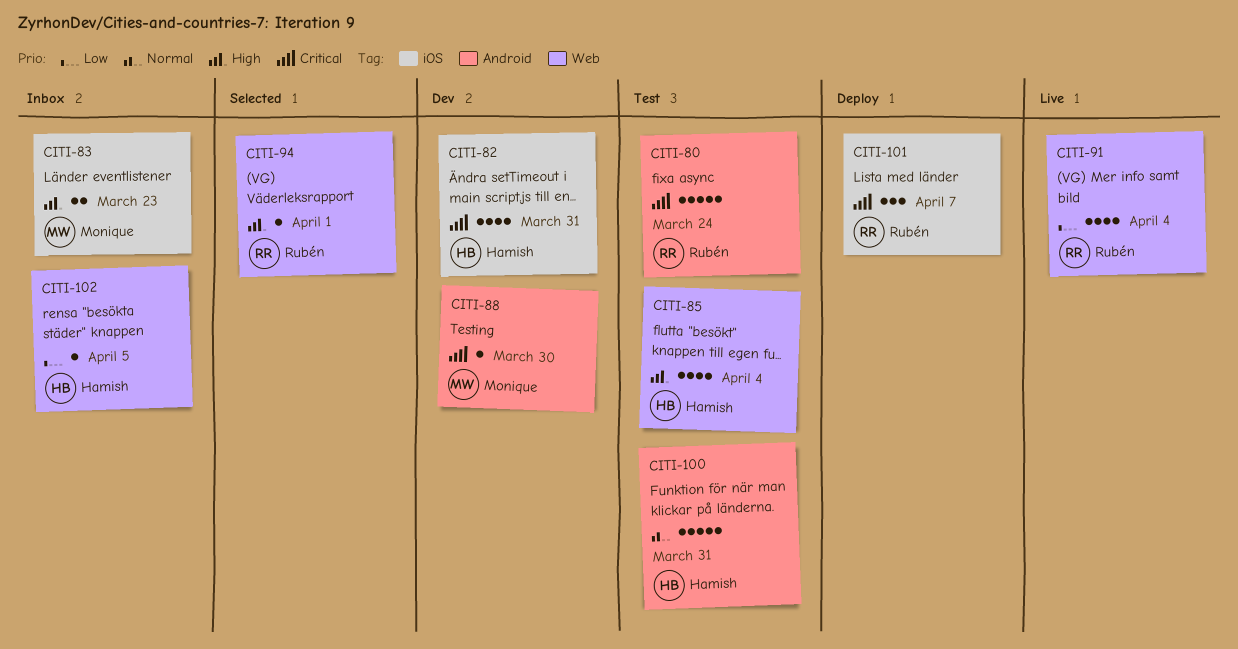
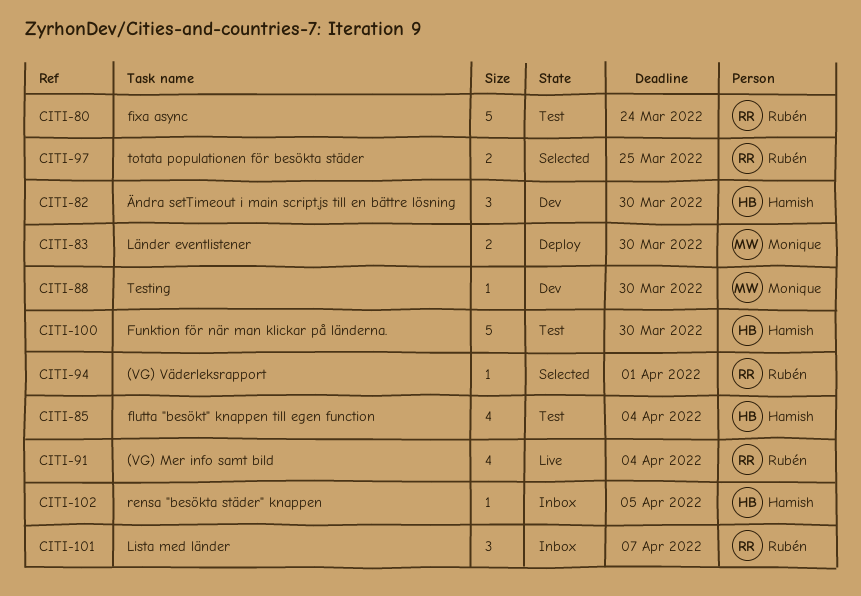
CITI-82, estimate: 4 -> 3
CITI-82, due: Mar 31 -> Mar 30
CITI-83, status: Inbox -> Deploy
CITI-83, due: Mar 23 -> Mar 30
CITI-97: none -> present
CITI-100, due: Mar 31 -> Mar 30
CITI-101, status: Deploy -> Inbox

